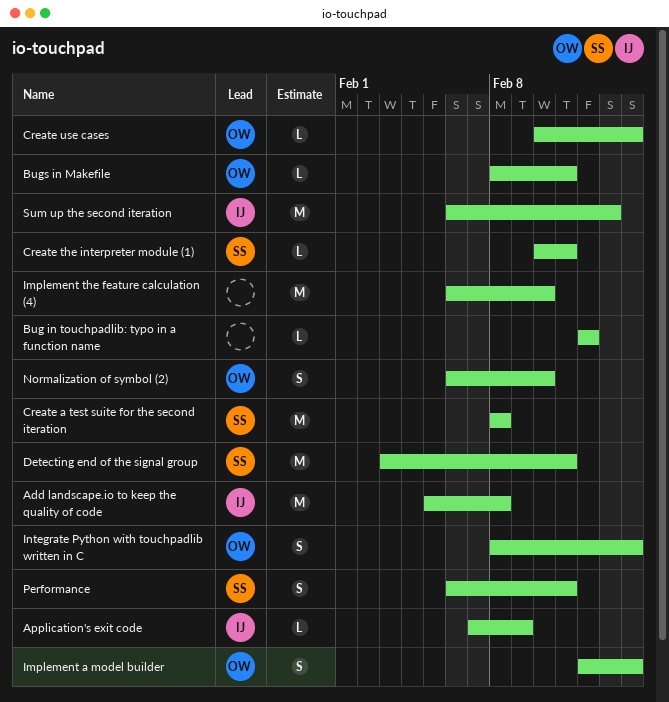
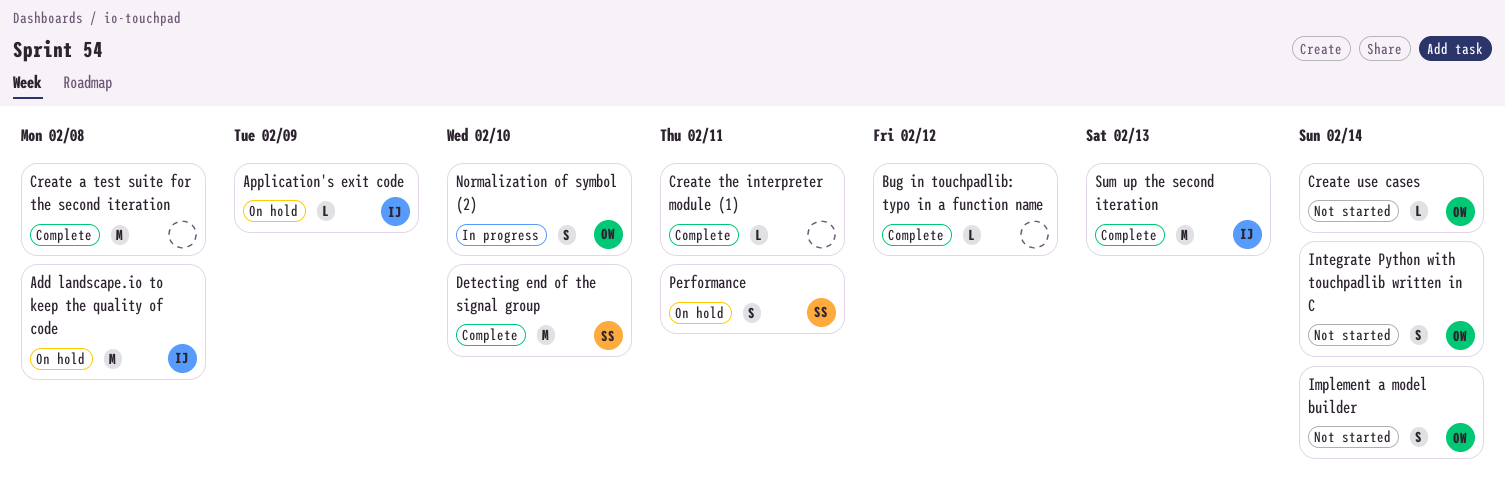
Bugs in Makefile: present -> none
Create a test suite for the second iteration, owner: SS -> none
Create the interpreter module (1), owner: SS -> none
Detecting end of the signal group, due: Feb 11 -> Feb 10
Implement the feature calculation (4): present -> none

